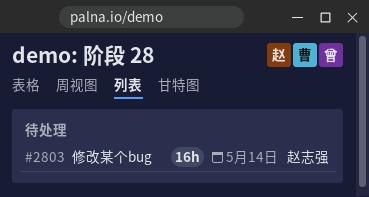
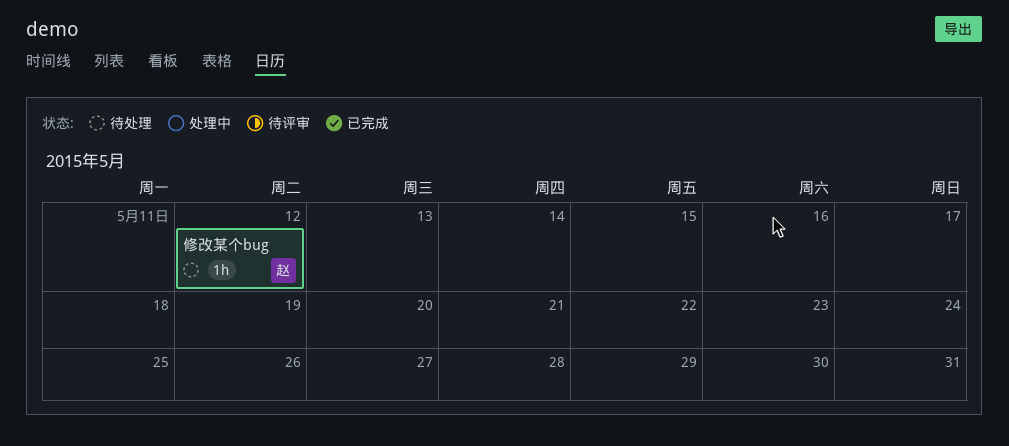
修改某个bug, estimate: 16h -> 1h
修改某个bug, due: May 14 -> May 12

